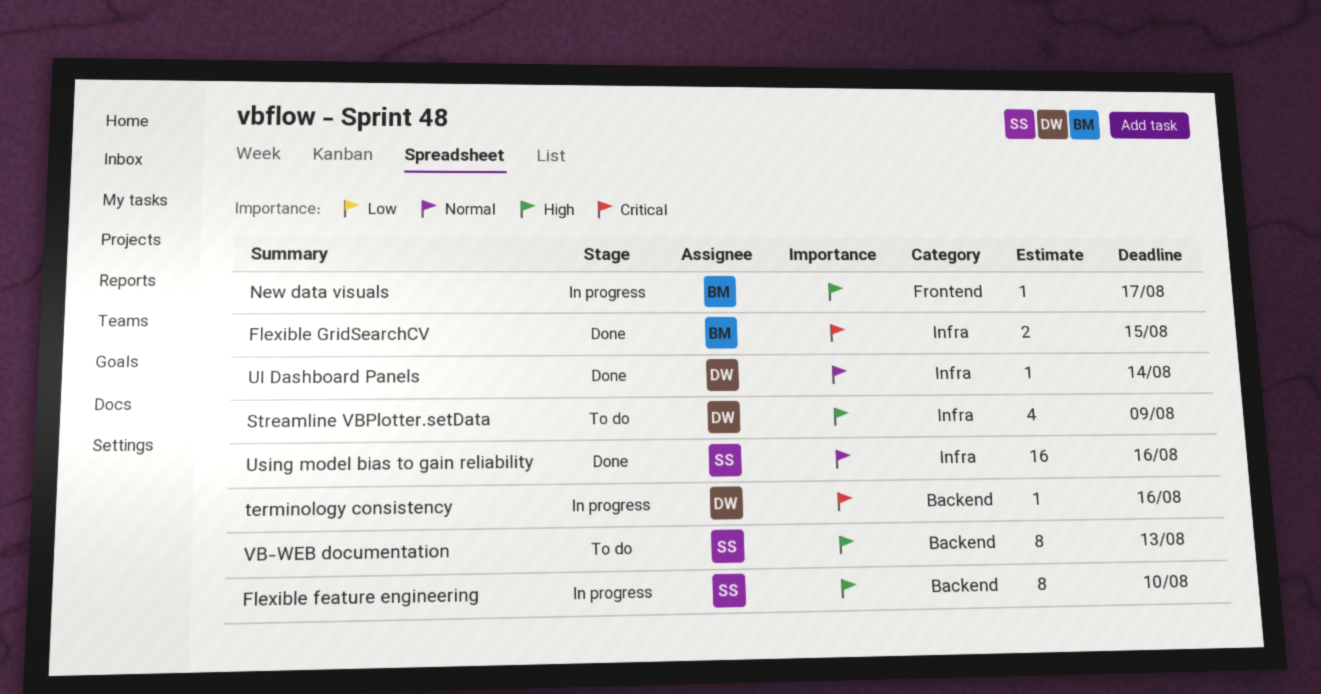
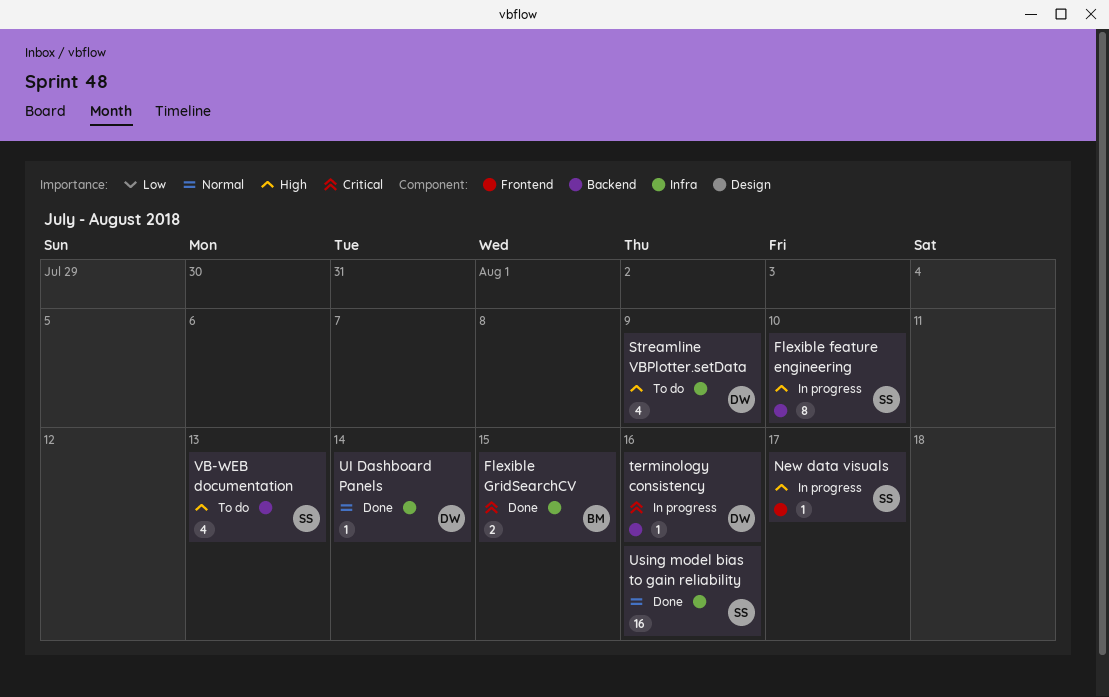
New data visuals, owner: BM -> SS
VB-WEB documentation, estimate: 8 -> 4

